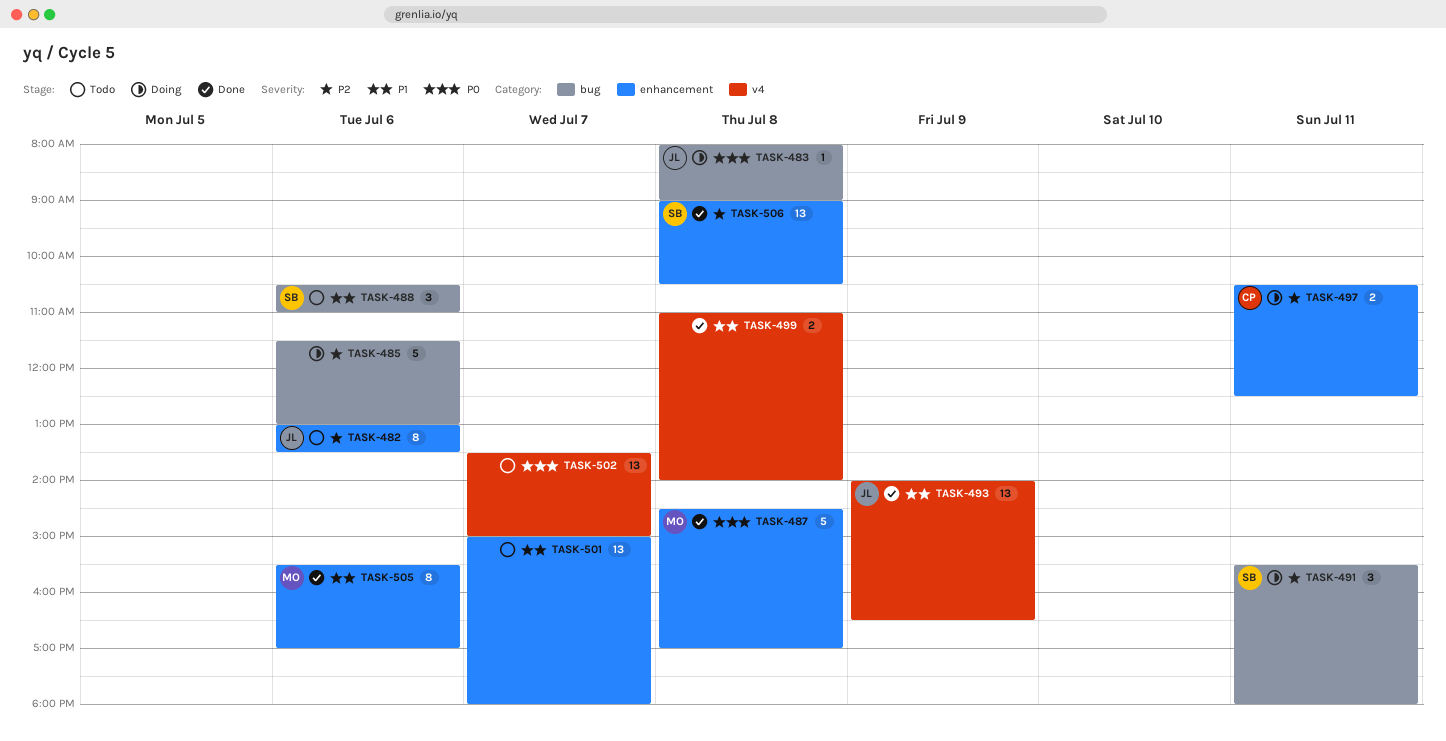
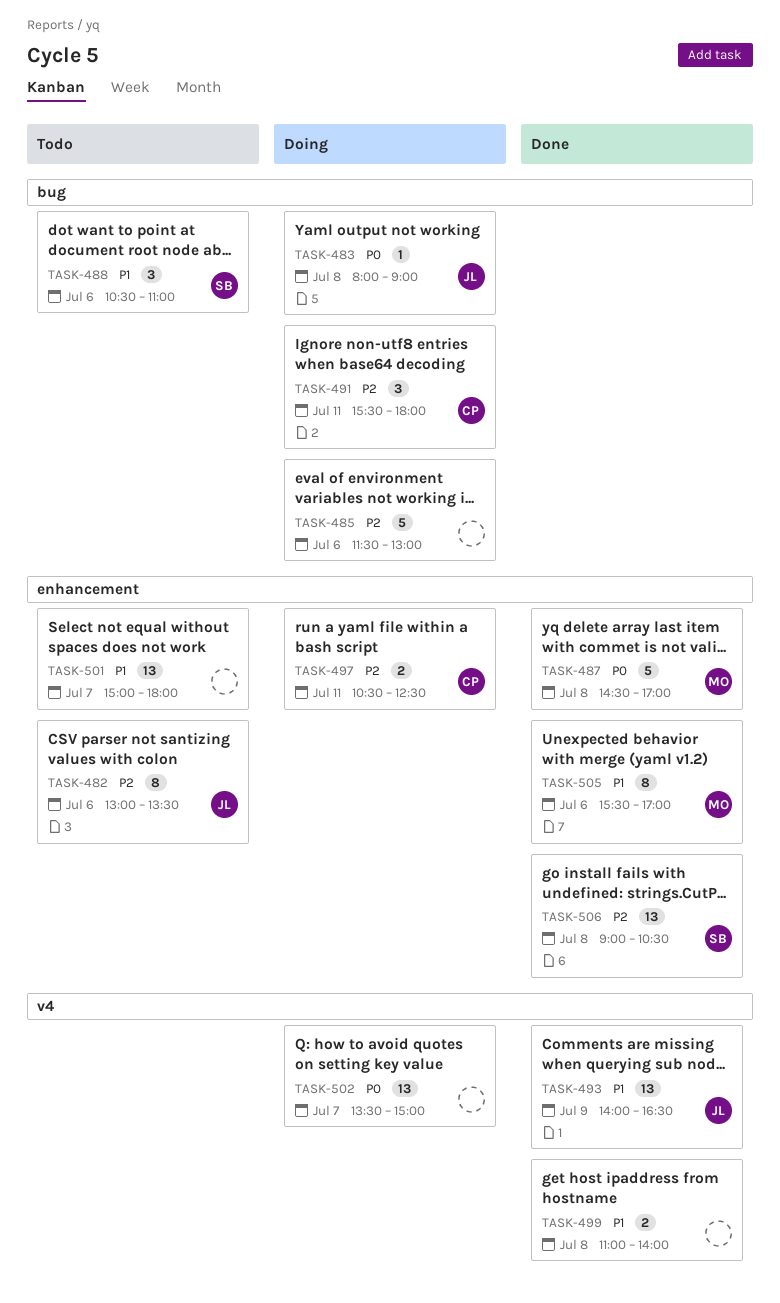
TASK-491, owner: SB -> CP
TASK-502, status: Todo -> Doing

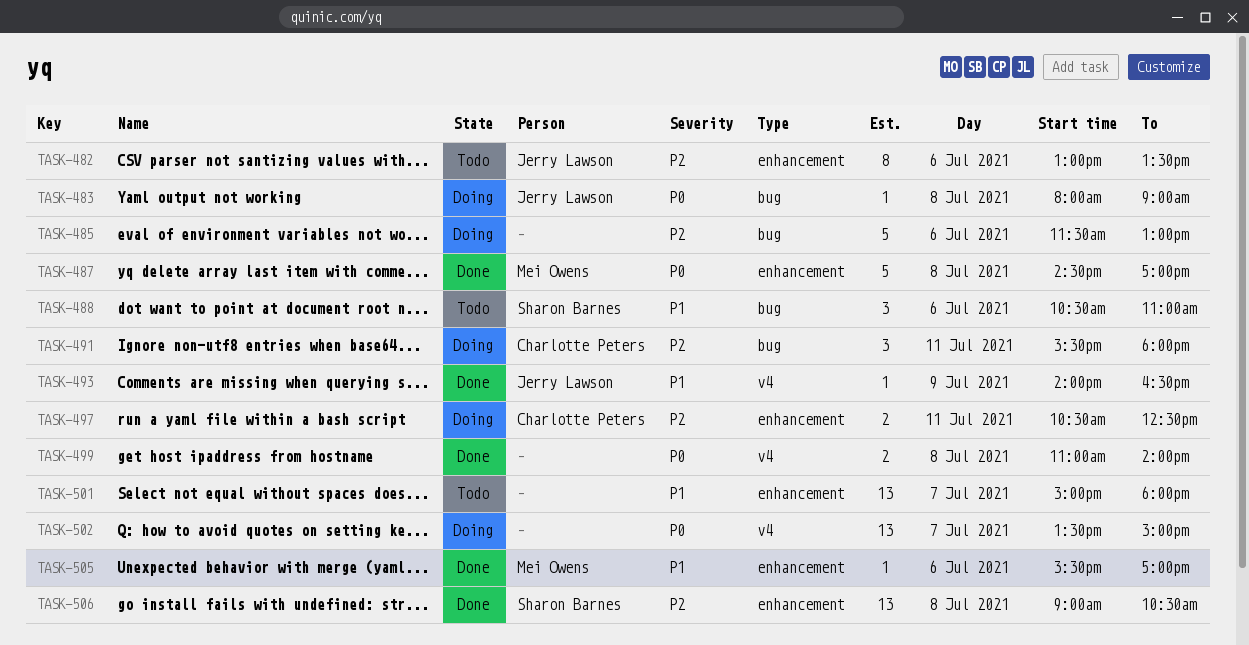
TASK-493, estimate: 13 -> 1
TASK-499, priority: P1 -> P0
TASK-505, estimate: 8 -> 1

